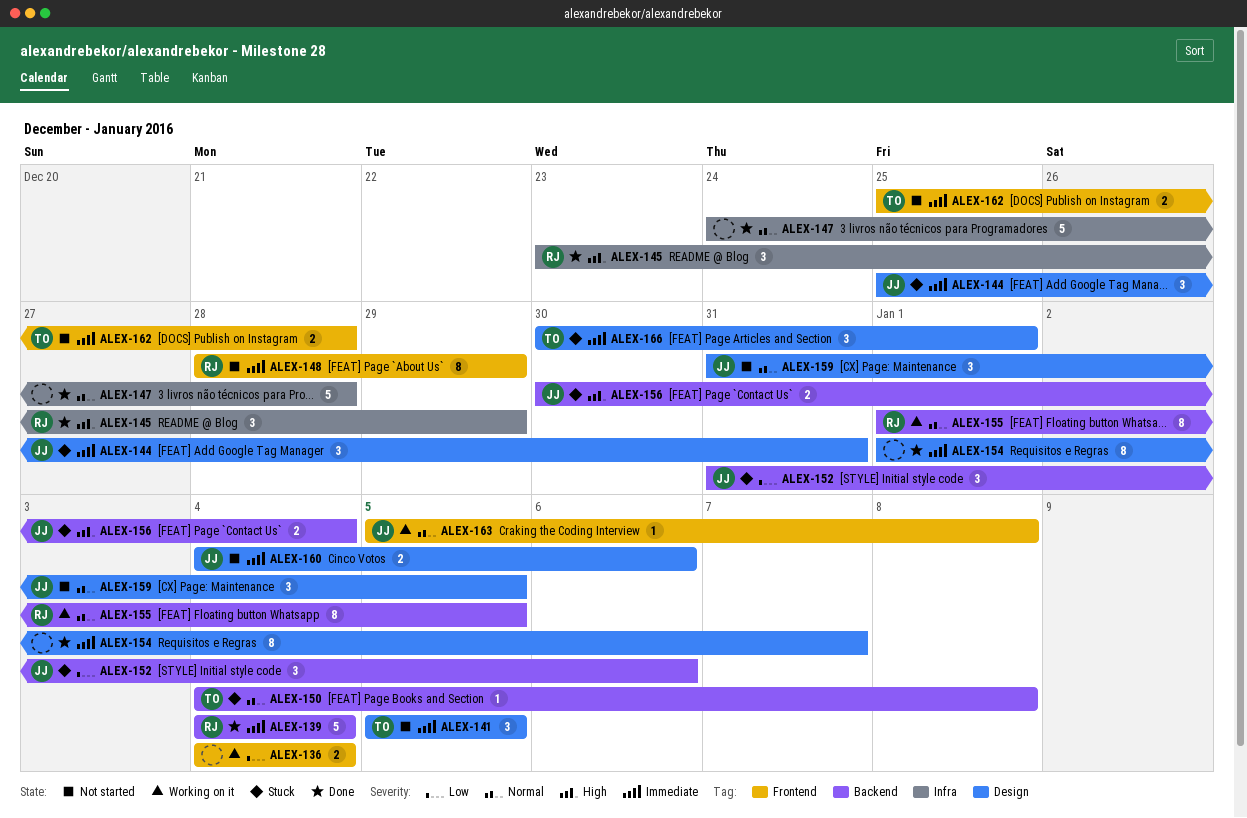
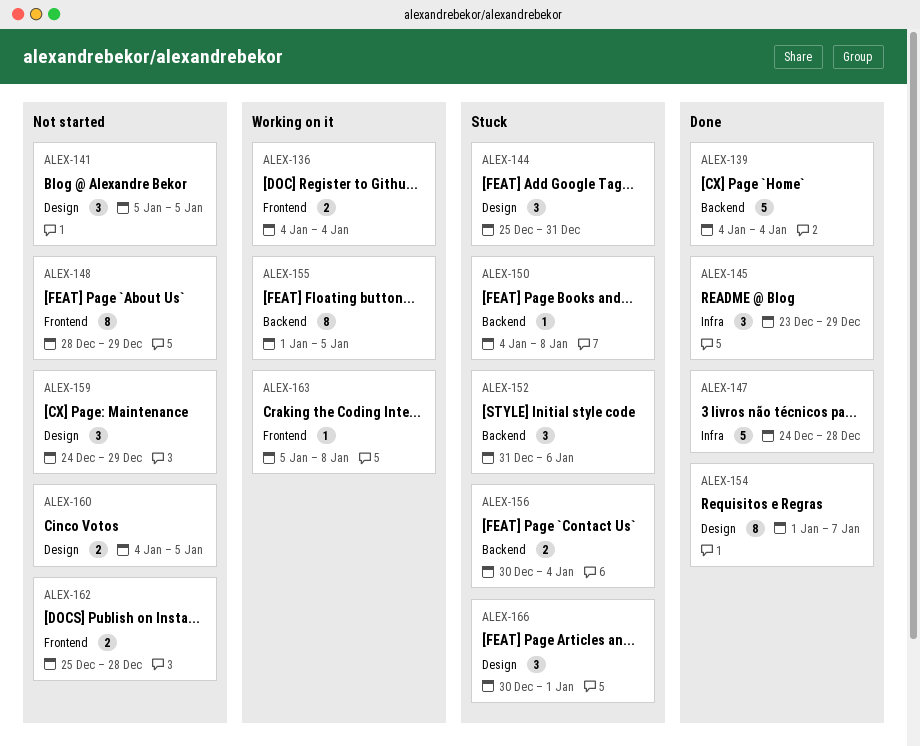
ALEX-159, start: Dec 31 -> Dec 24
ALEX-159, due: Jan 5 -> Dec 29
ALEX-160, due: Jan 6 -> Jan 5

